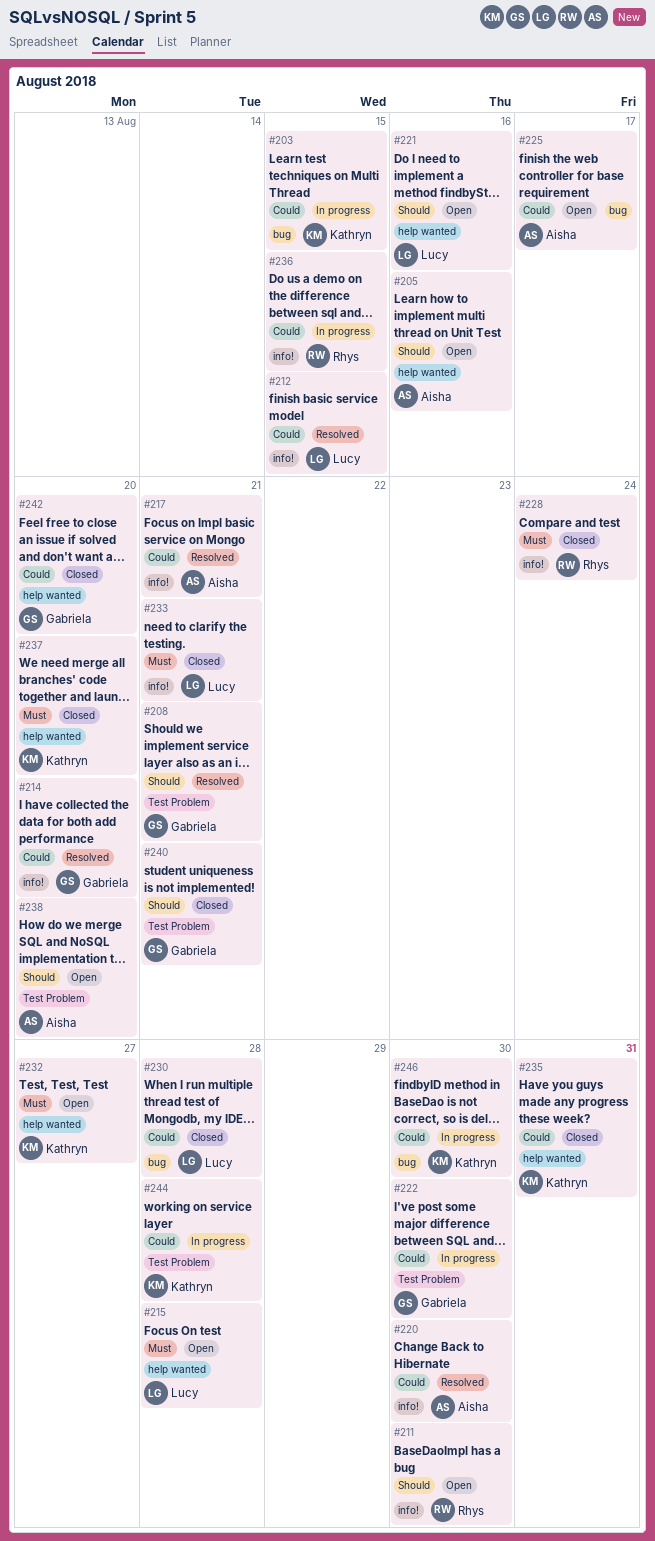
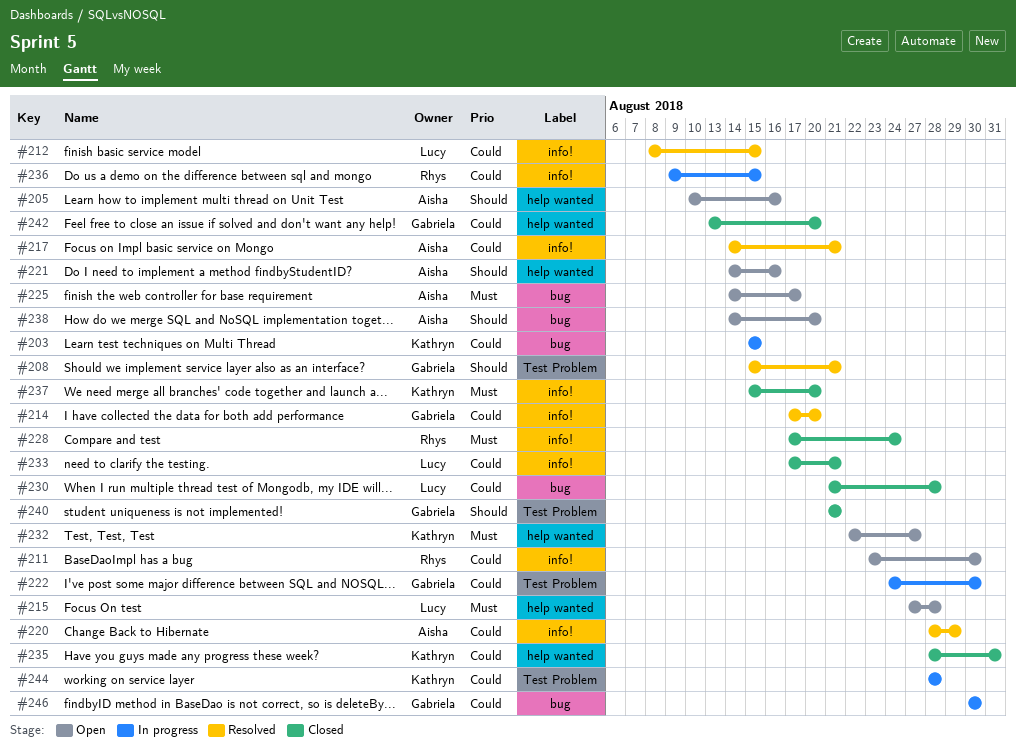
#211, priority: Should -> Could
#220, due: Aug 30 -> Aug 29
#221, owner: Lucy -> Aisha
#225, priority: Could -> Must
#233, priority: Must -> Could
#237, label: help wanted -> info!
#238, label: Test Problem -> bug
#246, owner: Kathryn -> Gabriela

